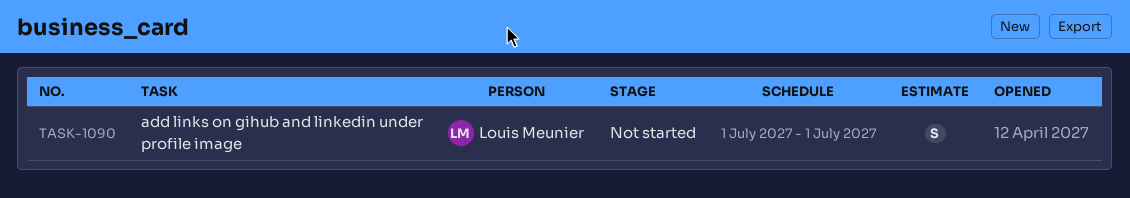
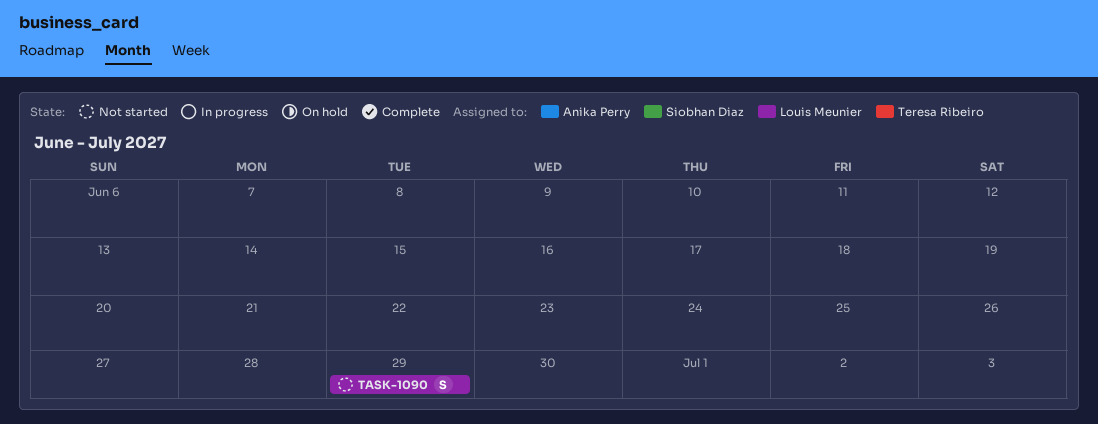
TASK-1090, start: Jul 1 -> Jun 29
TASK-1090, due: Jul 1 -> Jun 29

